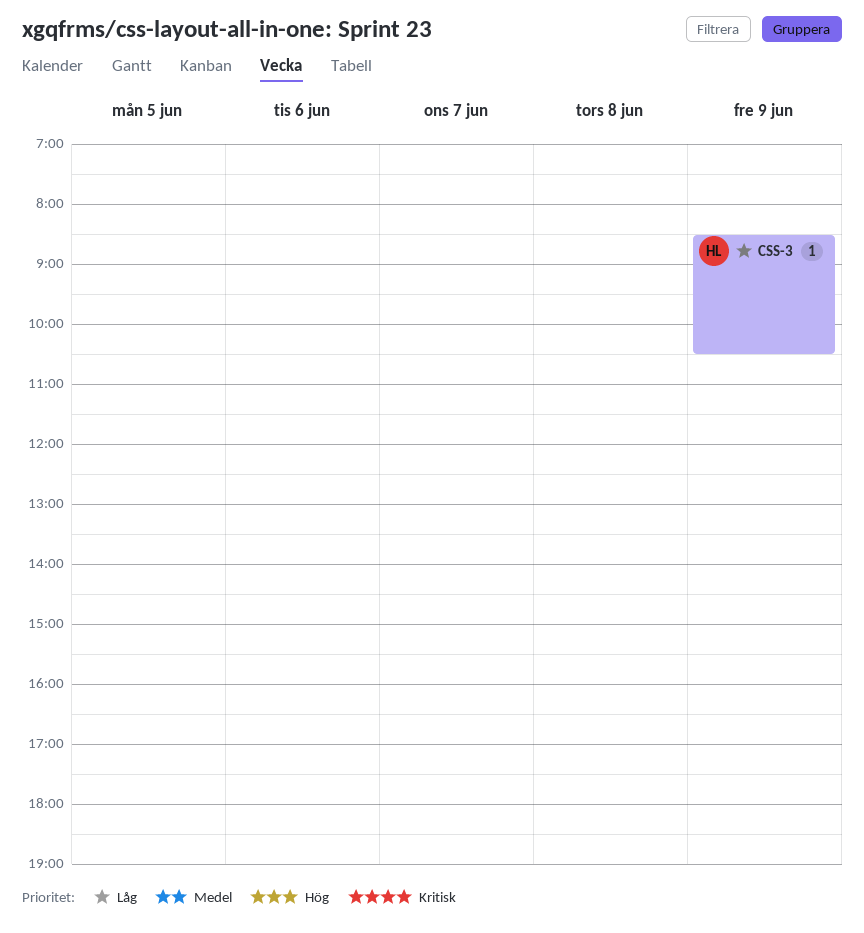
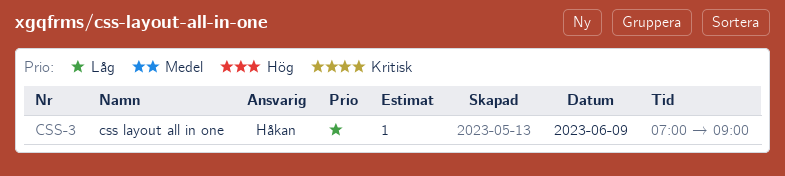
CSS-3, begins: 08:30 -> 07:00
CSS-3, ends: 10:30 -> 09:00

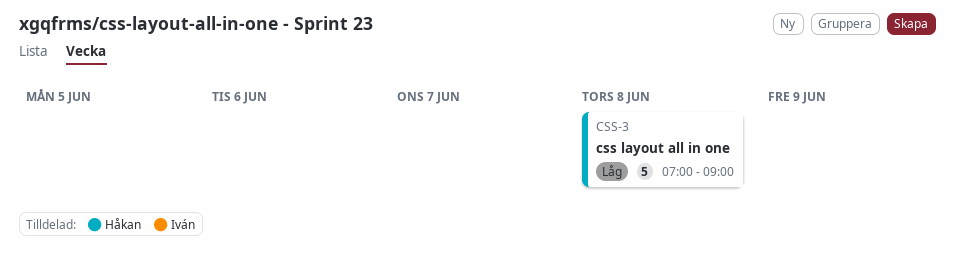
CSS-3, estimate: 1 -> 5
CSS-3, day: Jun 9 -> Jun 8

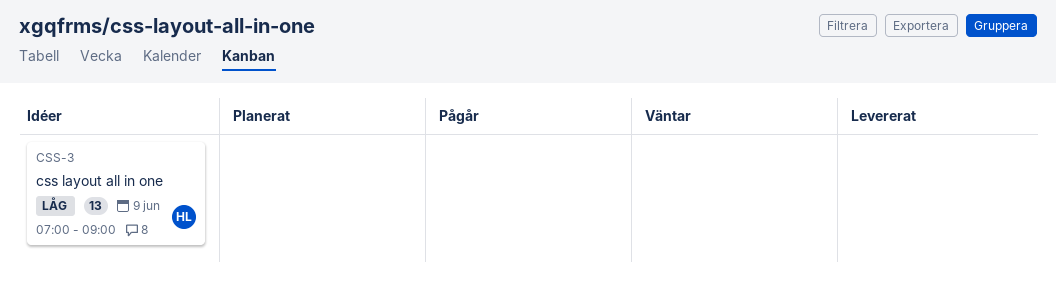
CSS-3, estimate: 5 -> 13
CSS-3, day: Jun 8 -> Jun 9

